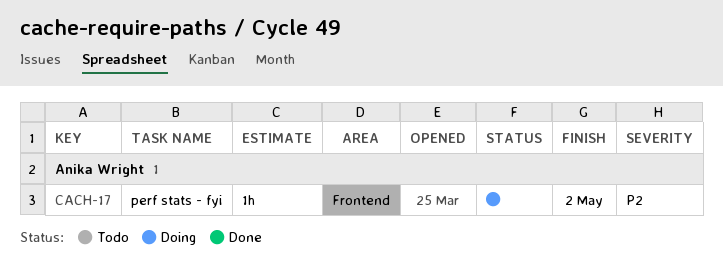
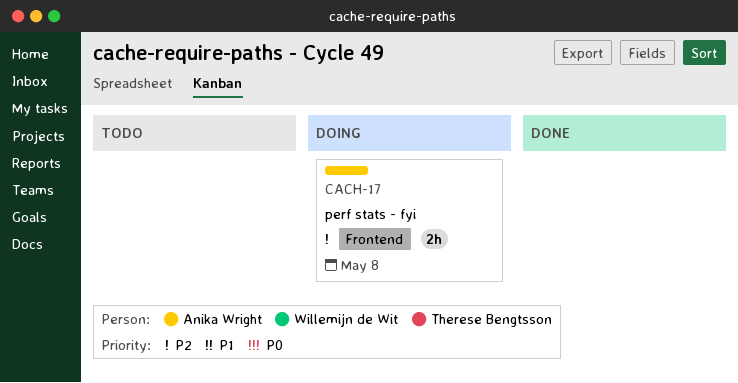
CACH-17, estimate: 1h -> 2h
CACH-17, due: May 2 -> May 8

